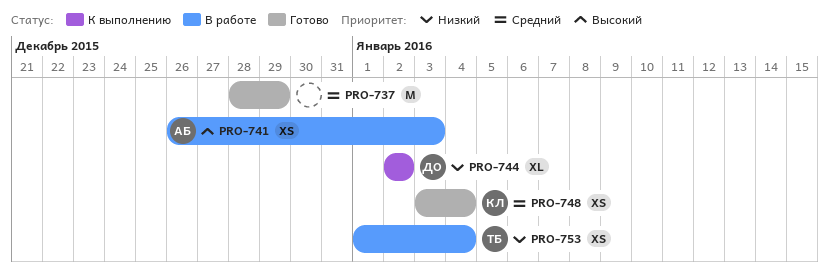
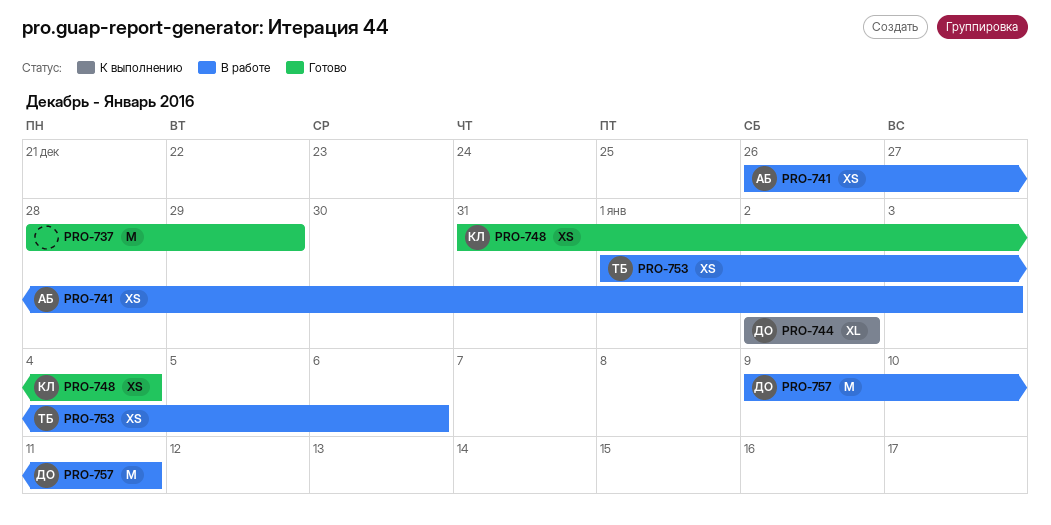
PRO-748, start: Jan 3 -> Dec 31
PRO-753, due: Jan 4 -> Jan 6
PRO-757: none -> present

